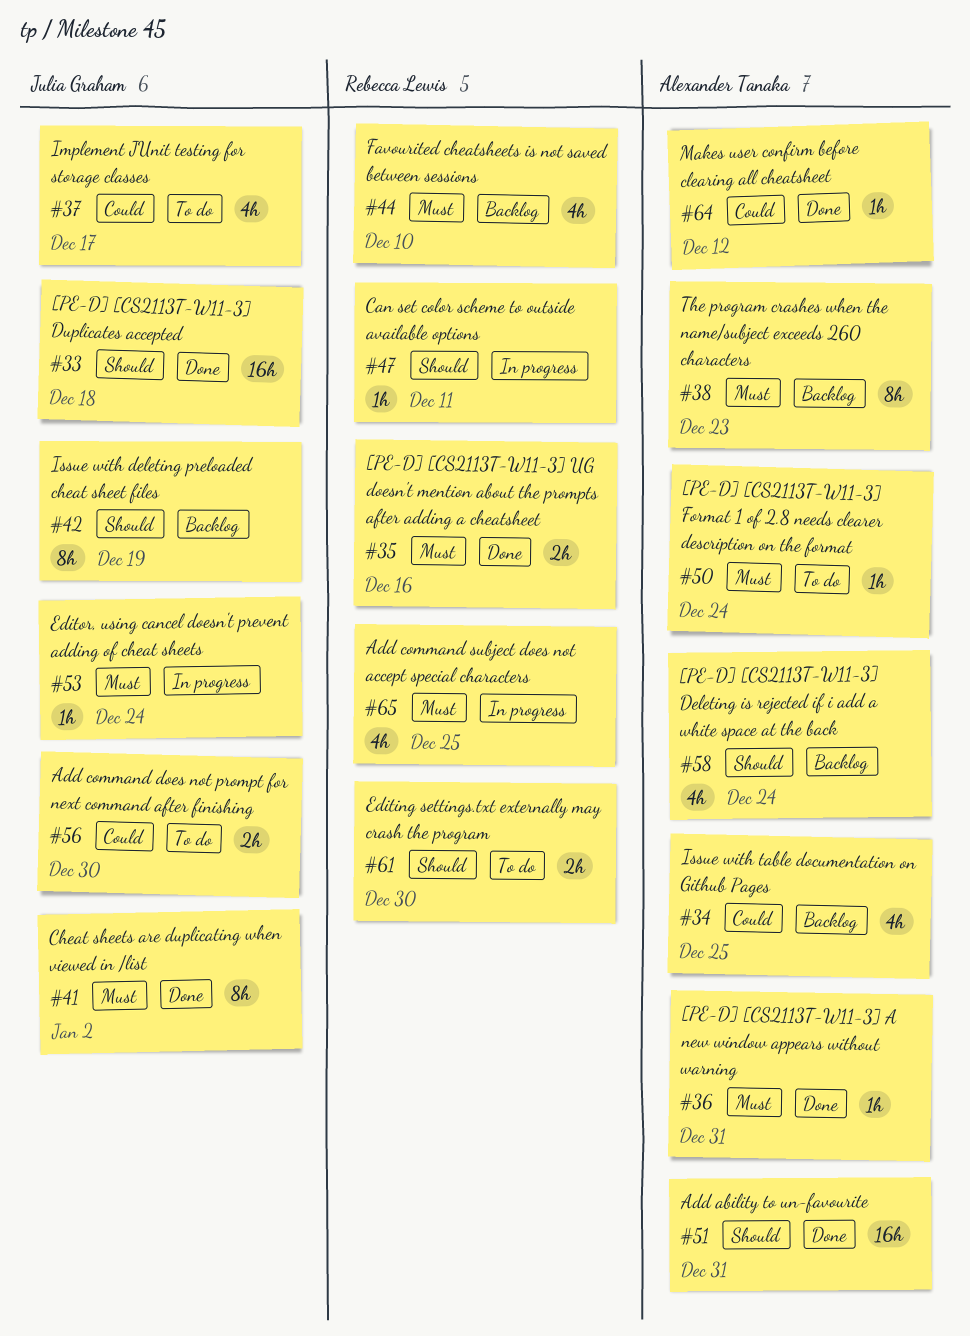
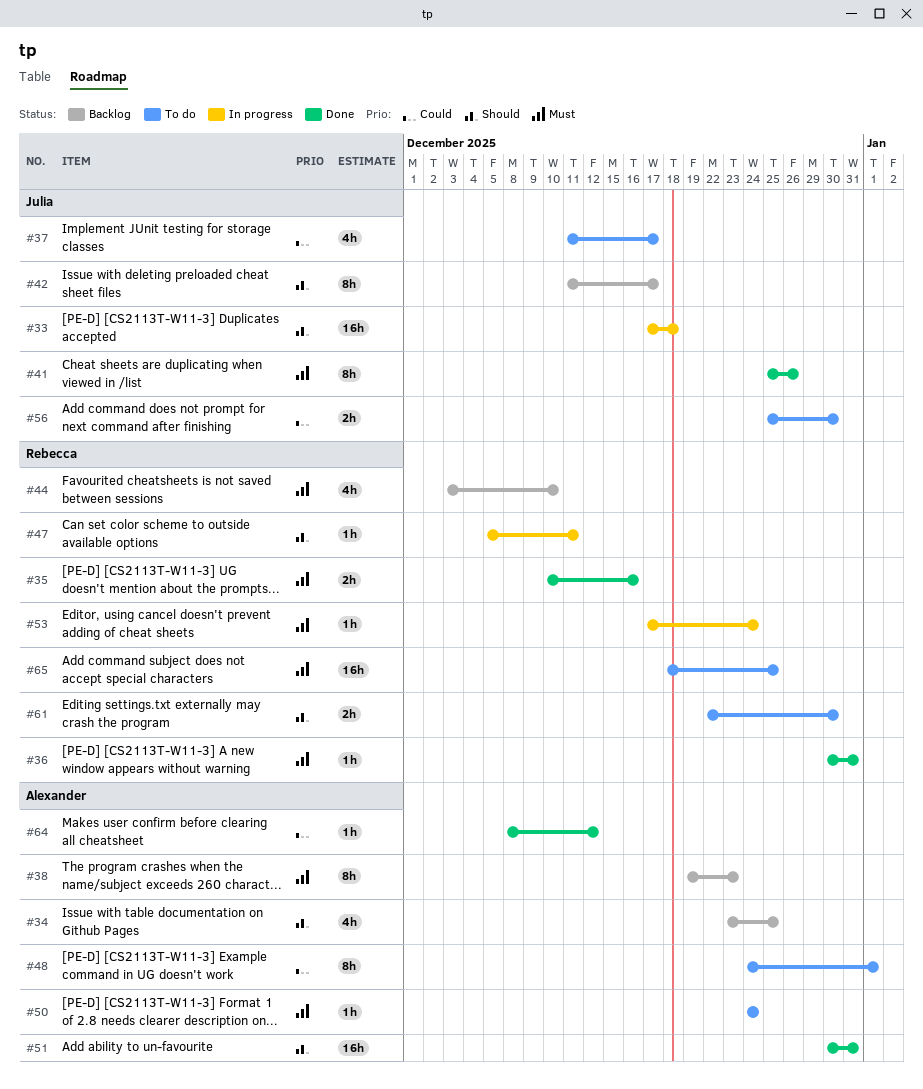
#33, status: Done -> In progress
#34, priority: Could -> Should
#36, owner: Alexander Tanaka -> Rebecca Lewis
#41, due: Jan 2 -> Dec 26
#42, due: Dec 19 -> Dec 17
#48: none -> present
#53, owner: Julia Graham -> Rebecca Lewis
#58: present -> none
#65, status: In progress -> To do
#65, estimate: 4h -> 16h

